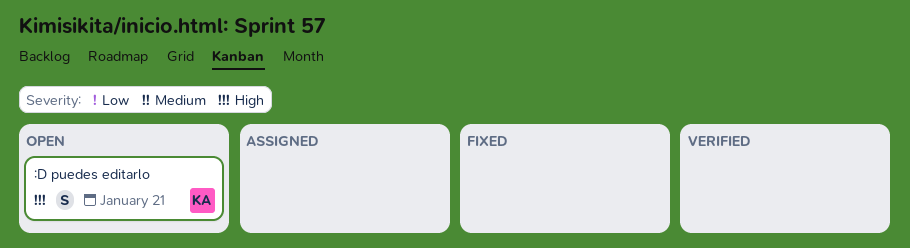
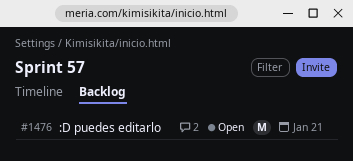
:D puedes editarlo, estimate: S -> M

